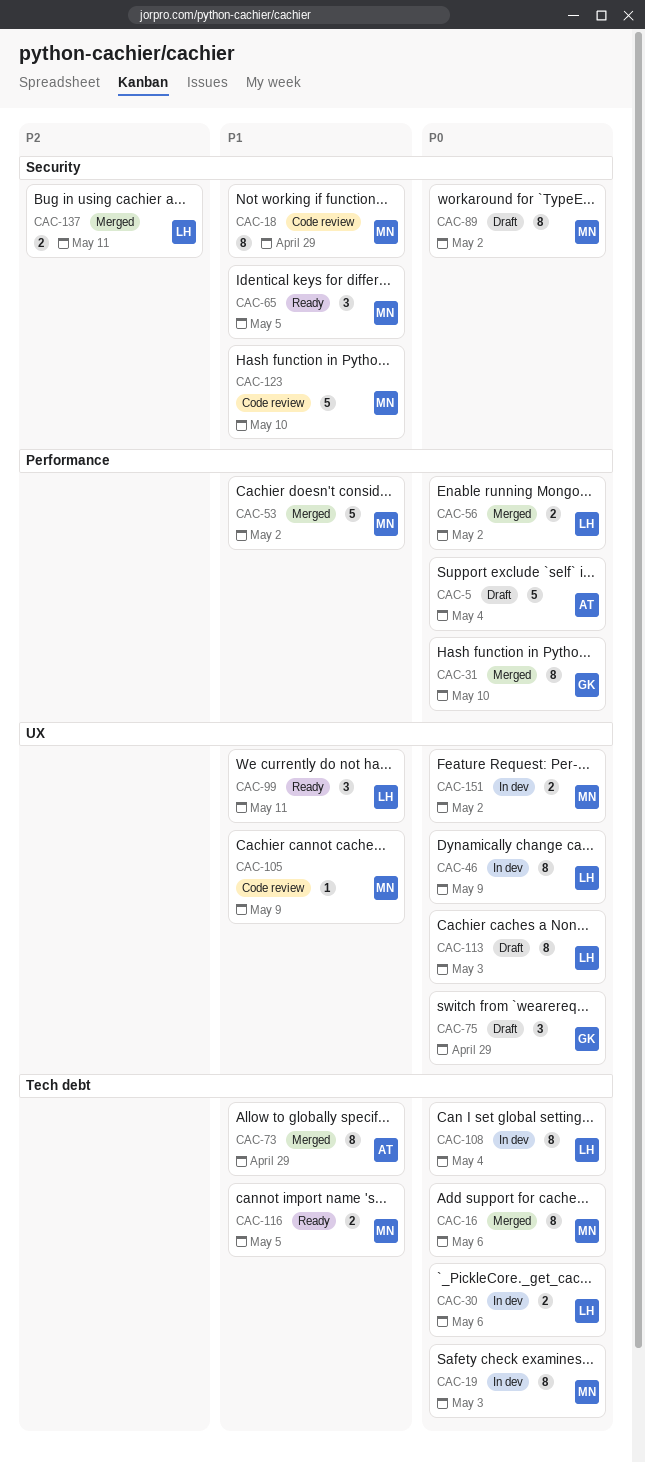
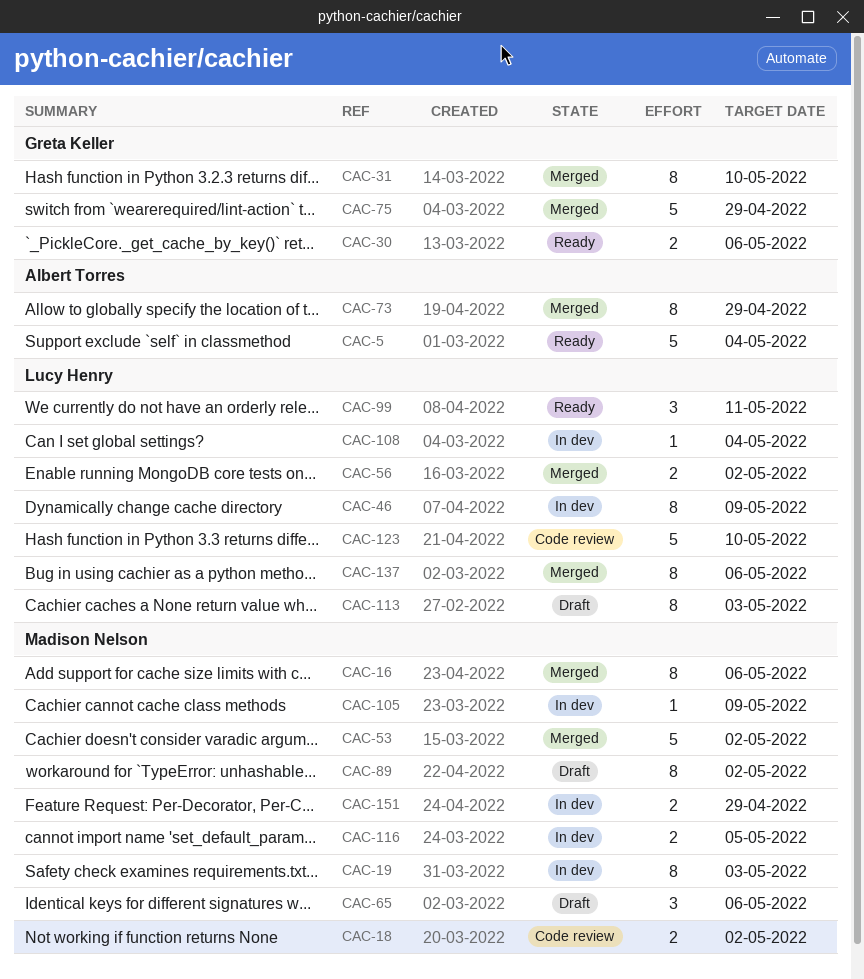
CAC-5, status: Draft -> Ready
CAC-18, estimate: 8 -> 2
CAC-18, due: Apr 29 -> May 2
CAC-30, status: In dev -> Ready
CAC-30, owner: Lucy Henry -> Greta Keller
CAC-65, status: Ready -> Draft
CAC-65, due: May 5 -> May 6
CAC-75, status: Draft -> Merged
CAC-75, estimate: 3 -> 5
CAC-105, status: Code review -> In dev
CAC-108, estimate: 8 -> 1
CAC-116, status: Ready -> In dev
CAC-123, owner: Madison Nelson -> Lucy Henry
CAC-137, estimate: 2 -> 8
CAC-137, due: May 11 -> May 6
CAC-151, due: May 2 -> Apr 29

